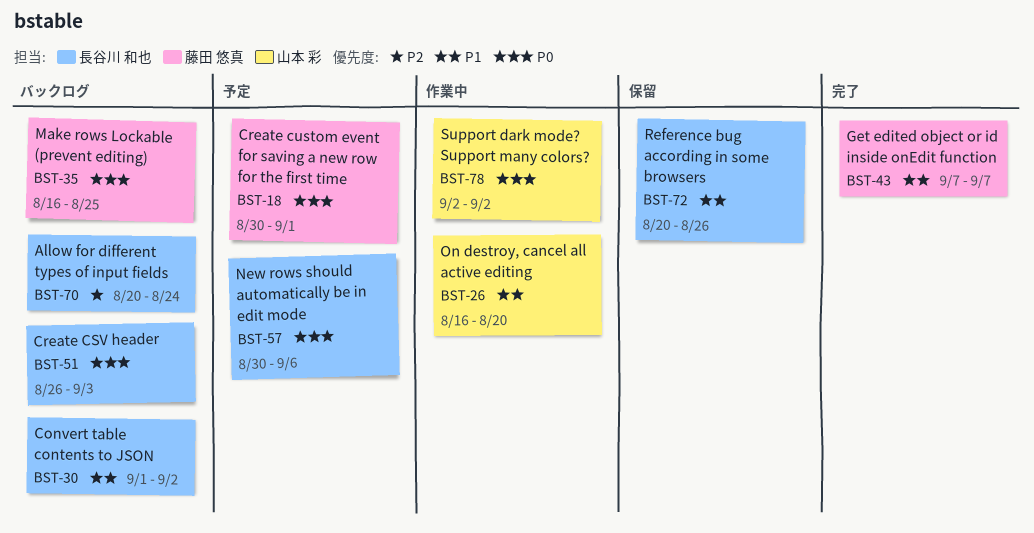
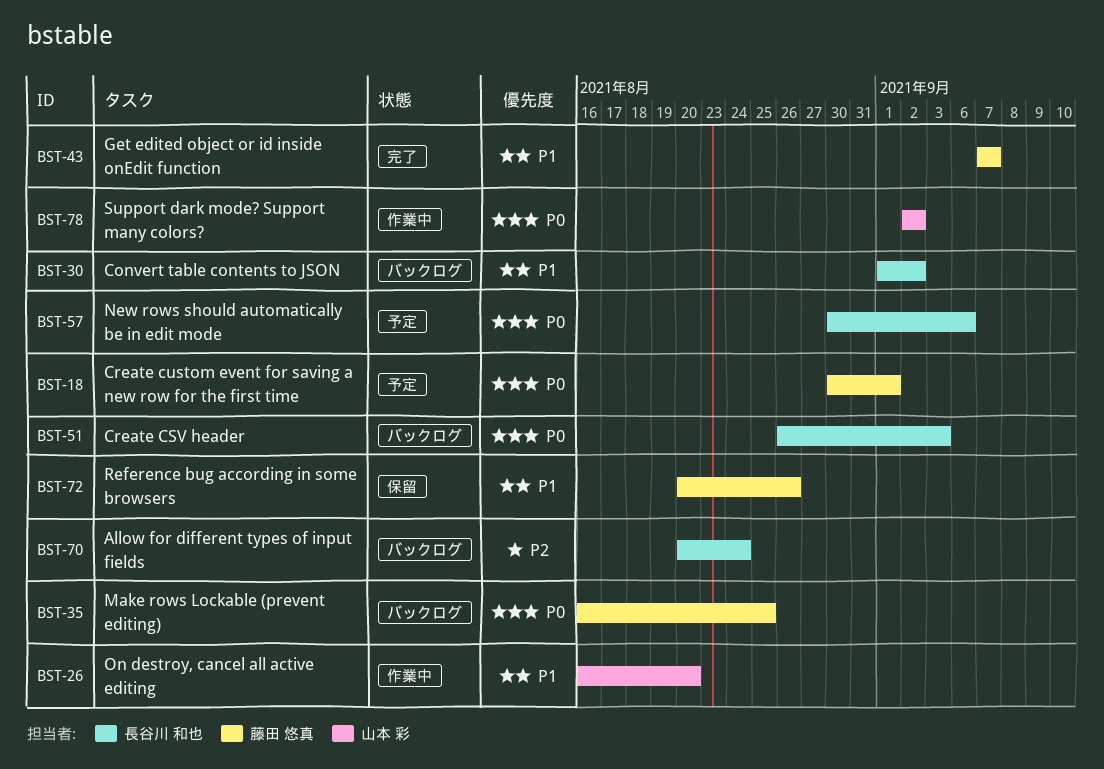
BST-72, owner: 長谷川 和也 -> 藤田 悠真

